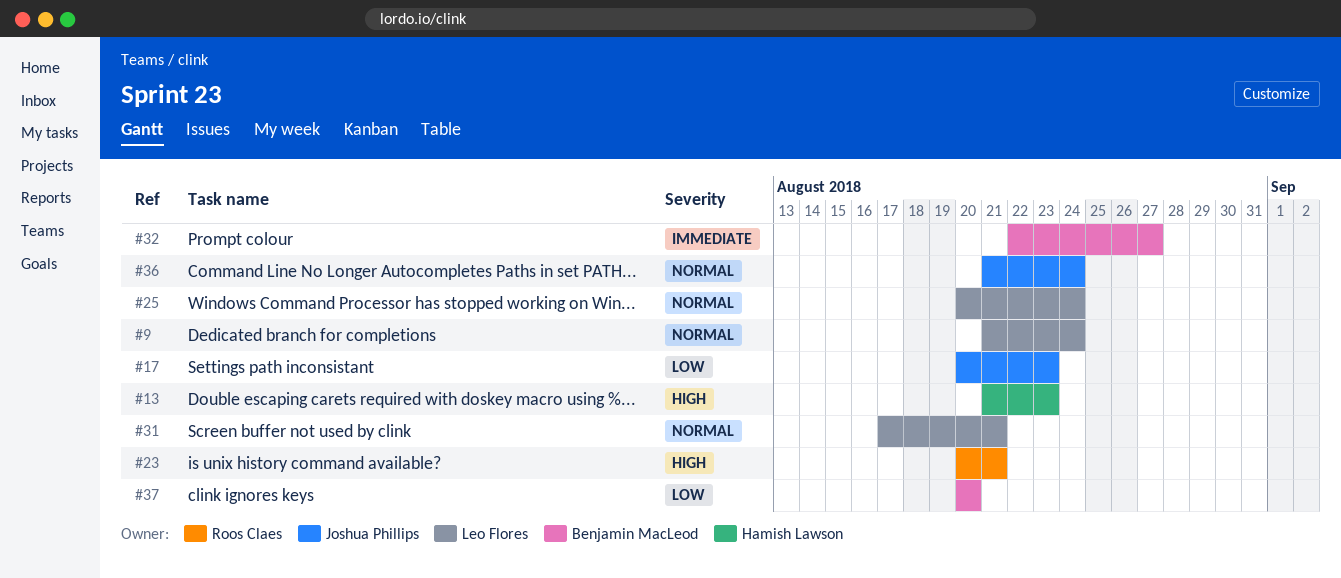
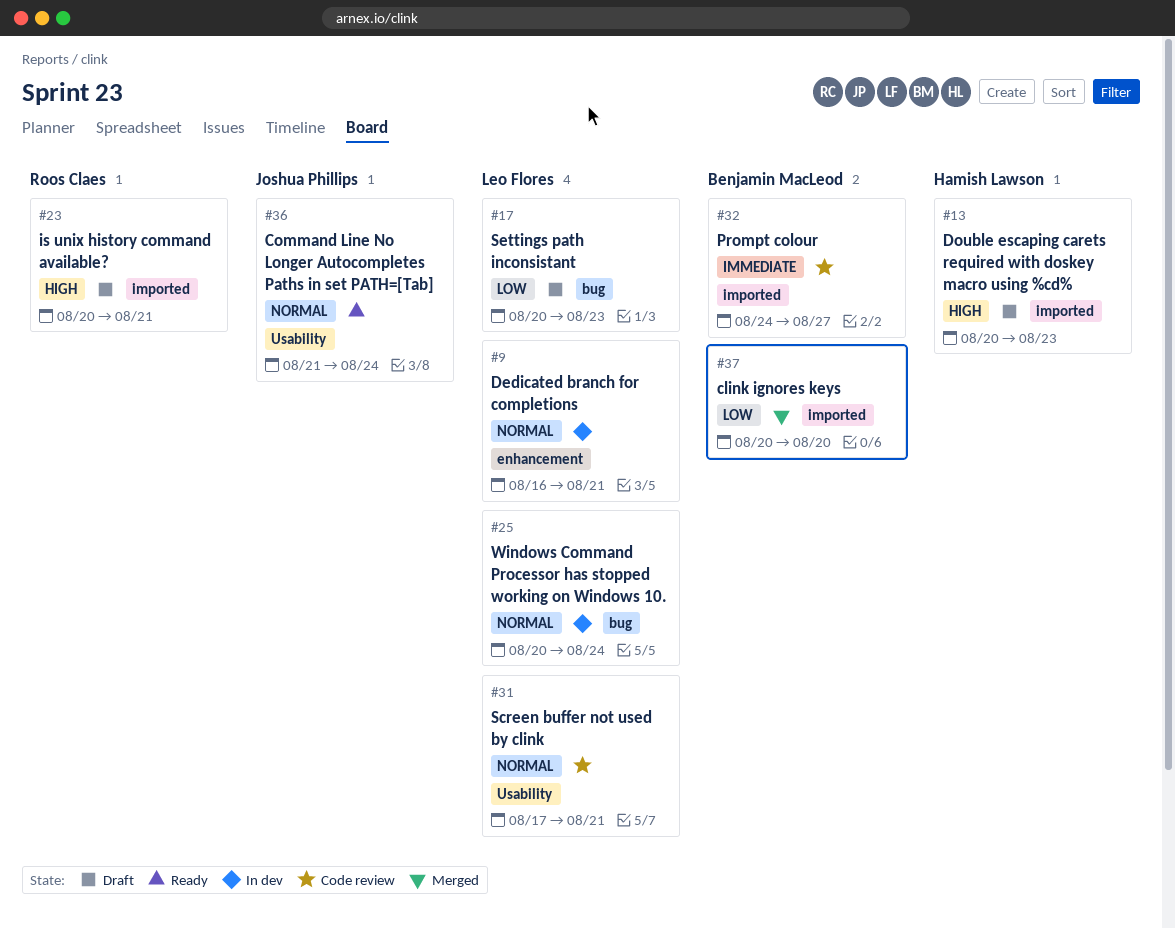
#9, start: Aug 21 -> Aug 16
#9, due: Aug 24 -> Aug 21
#13, start: Aug 21 -> Aug 20
#17, owner: Joshua Phillips -> Leo Flores
#32, start: Aug 22 -> Aug 24

